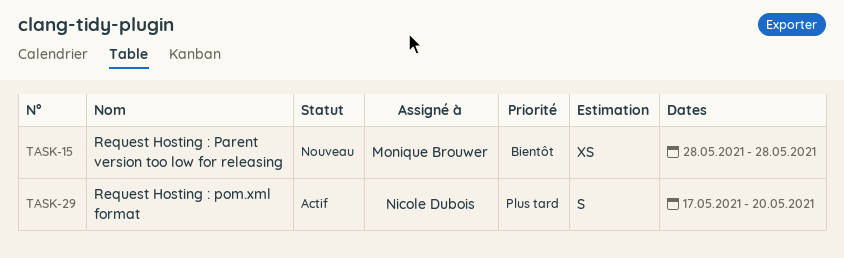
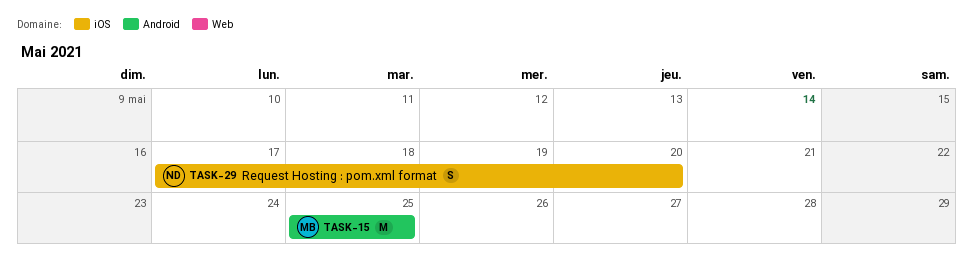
TASK-15, estimate: XS -> M
TASK-15, start: May 28 -> May 25
TASK-15, due: May 28 -> May 25

